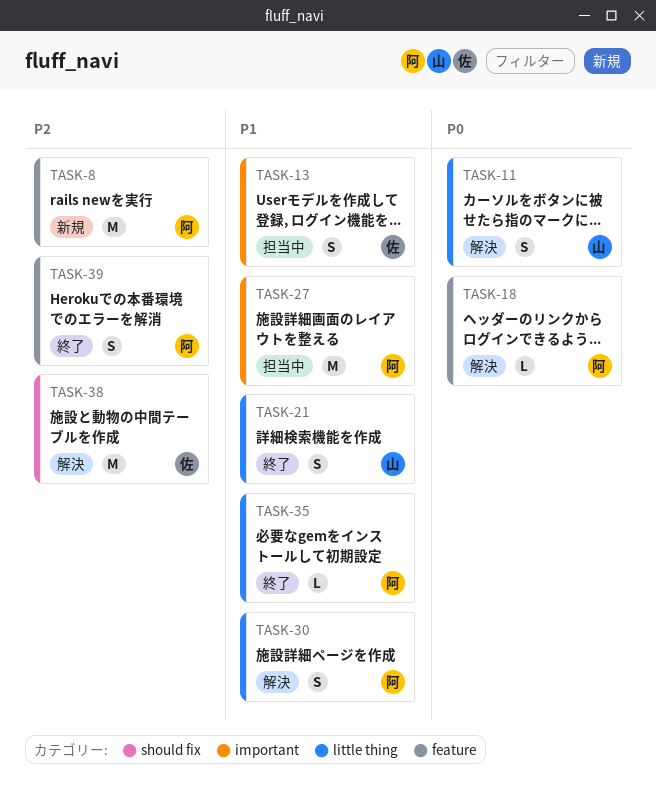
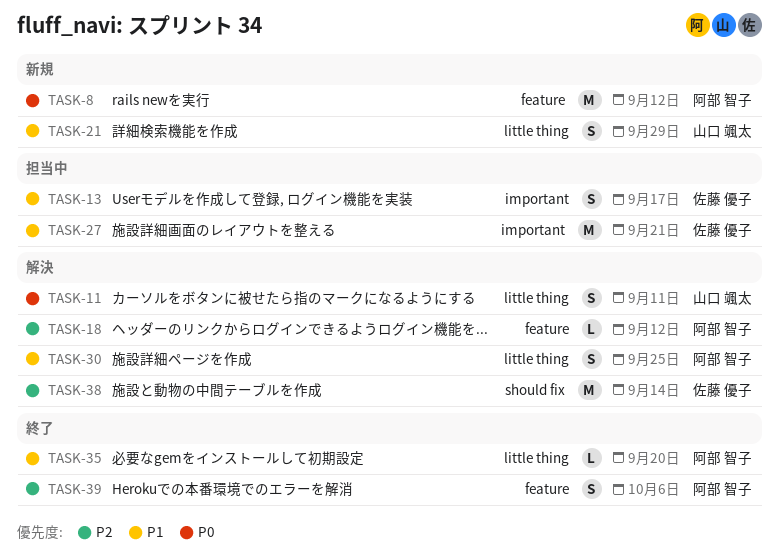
TASK-8, priority: P2 -> P0
TASK-18, priority: P0 -> P2
TASK-21, status: 終了 -> 新規
TASK-27, owner: 阿部 智子 -> 佐藤 優子

